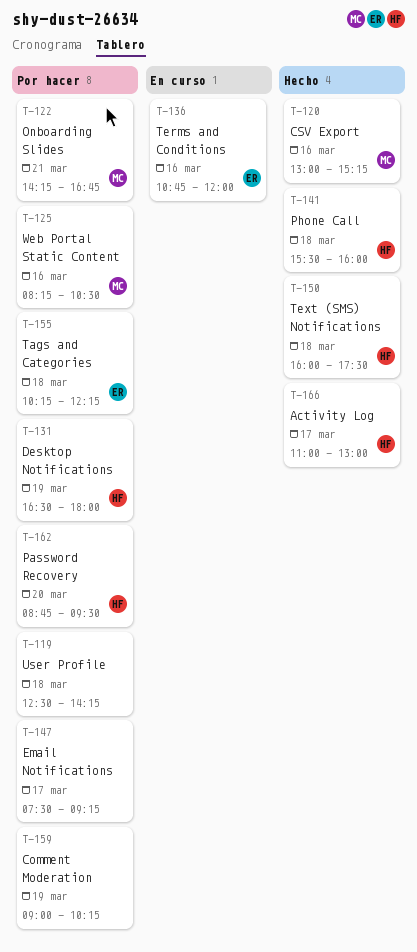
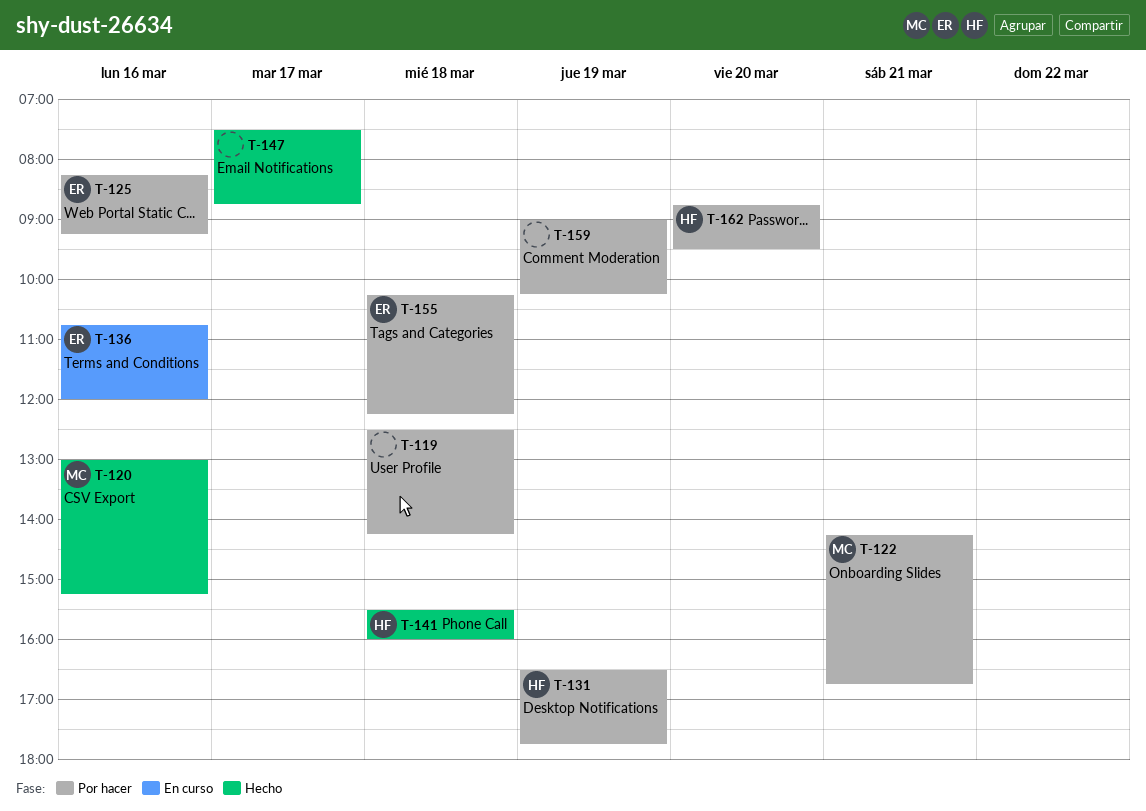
T-125, owner: MC -> ER
T-125, ends: 10:30 -> 09:15
T-131, ends: 18:00 -> 17:45
T-147, status: Por hacer -> Hecho
T-147, ends: 09:15 -> 08:45
T-150: present -> none
T-166: present -> none

